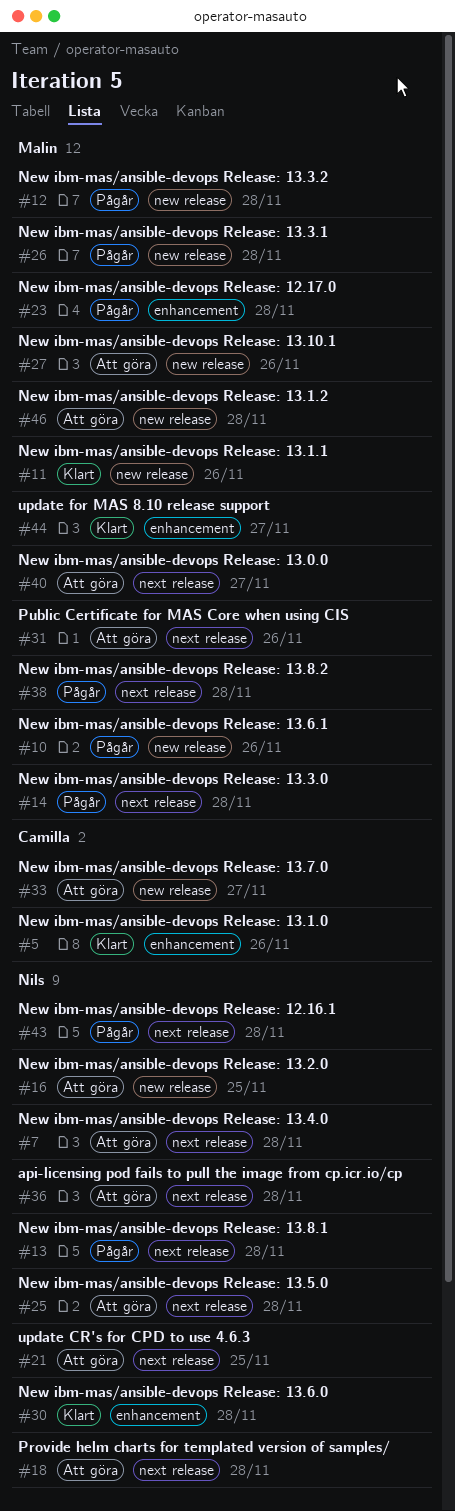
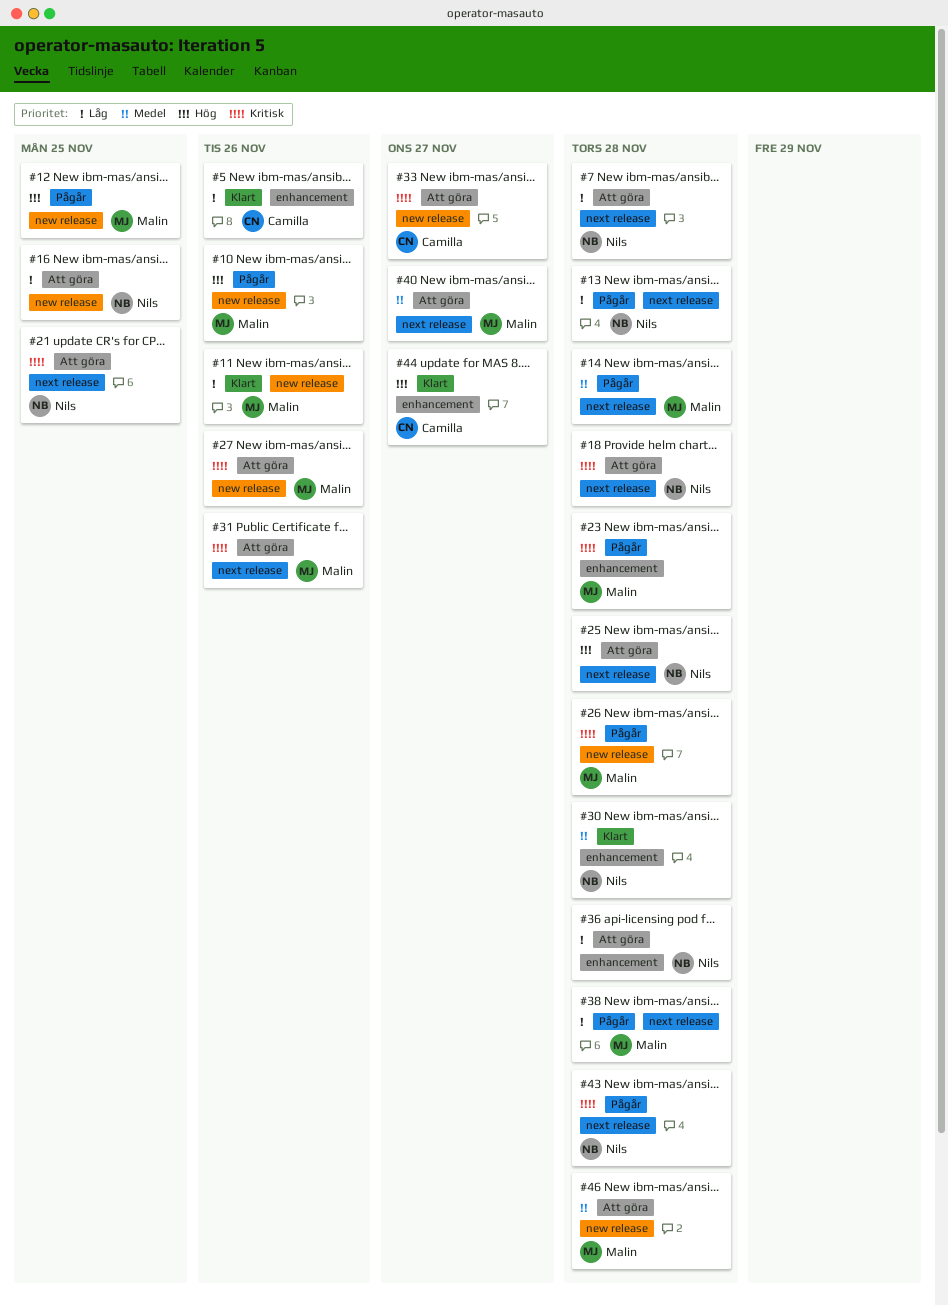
#12, due: Nov 28 -> Nov 25
#36, label: next release -> enhancement
#44, owner: Malin -> Camilla

